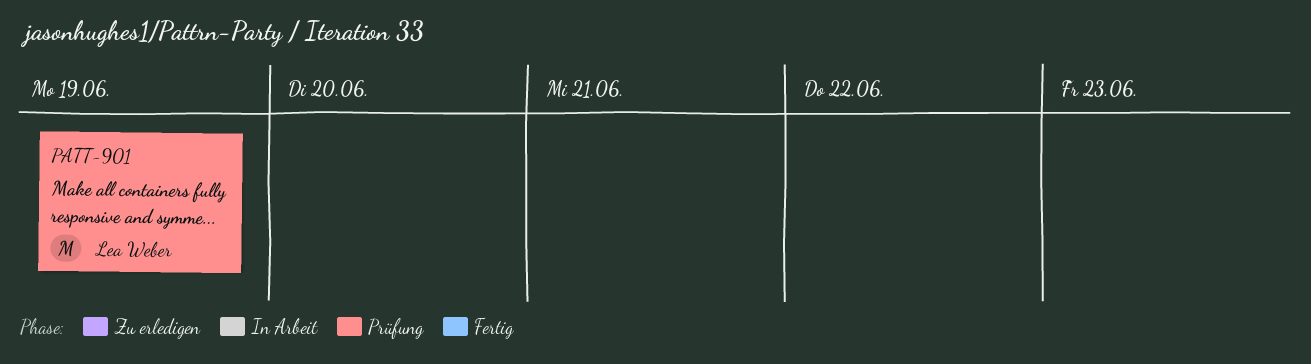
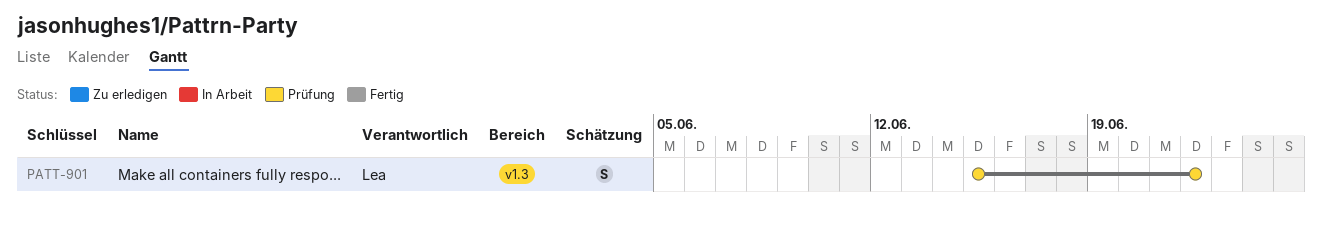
PATT-901, estimate: M -> S
PATT-901, due: Jun 19 -> Jun 22

